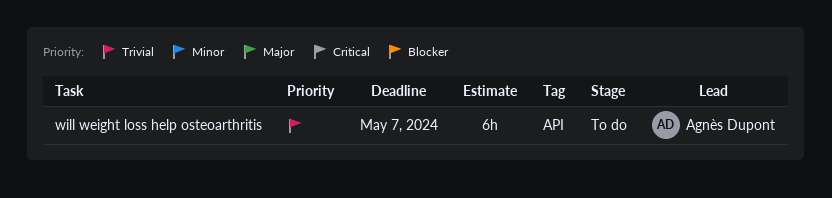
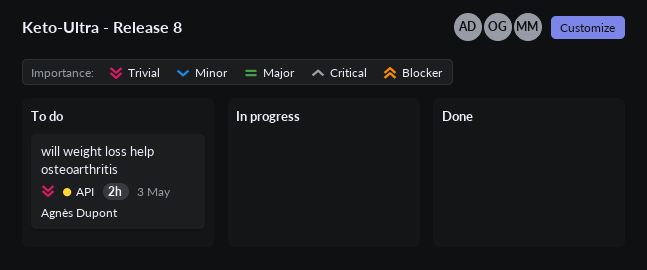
will weight loss help osteoarthritis, estimate: 6h -> 2h
will weight loss help osteoarthritis, due: May 7 -> May 3

